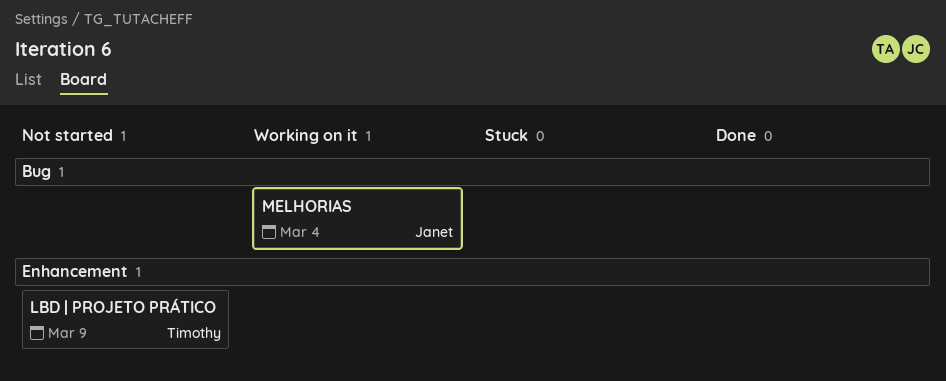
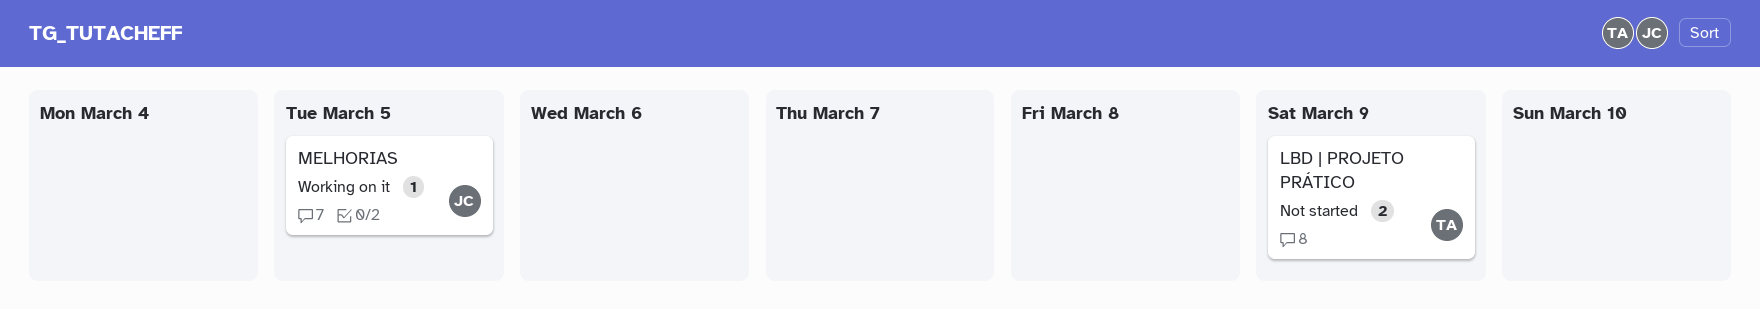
MELHORIAS, due: Mar 4 -> Mar 5

